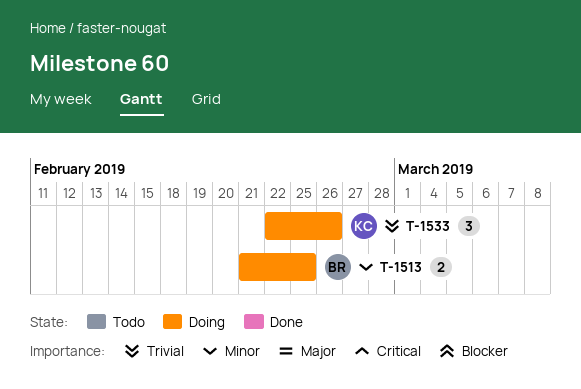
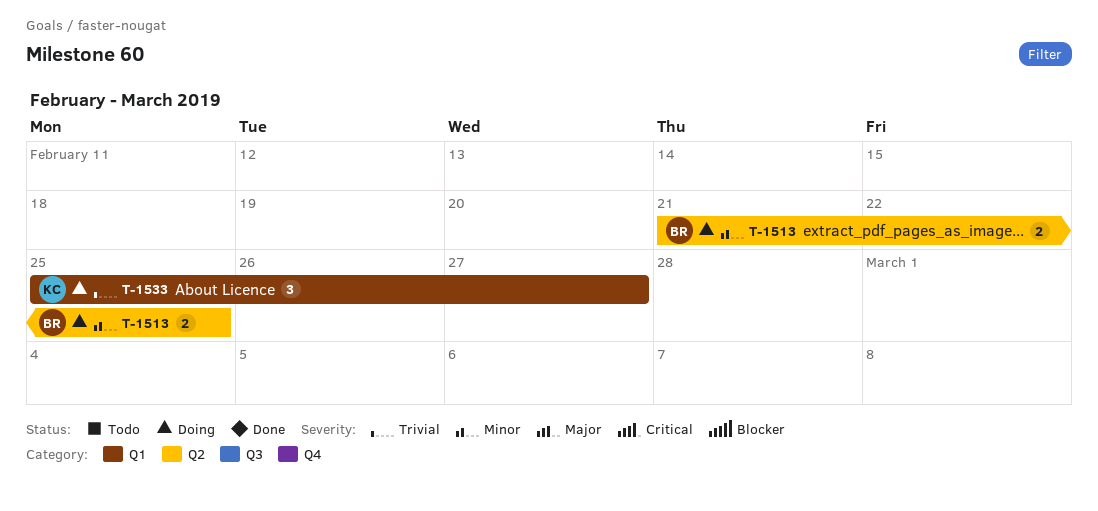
T-1533, start: Feb 22 -> Feb 25
T-1533, due: Feb 26 -> Feb 27

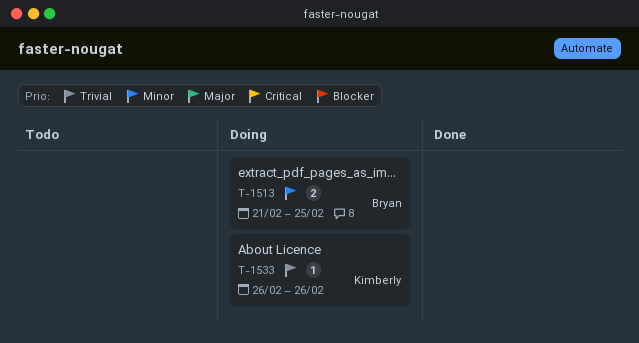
T-1533, estimate: 3 -> 1
T-1533, start: Feb 25 -> Feb 26
T-1533, due: Feb 27 -> Feb 26

